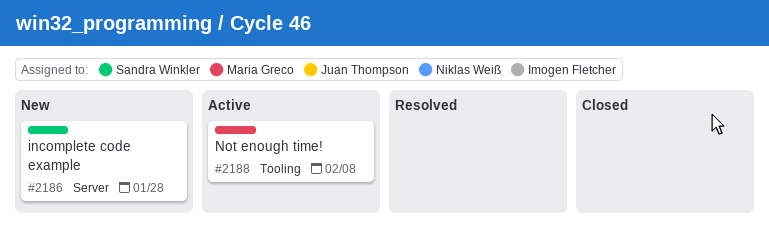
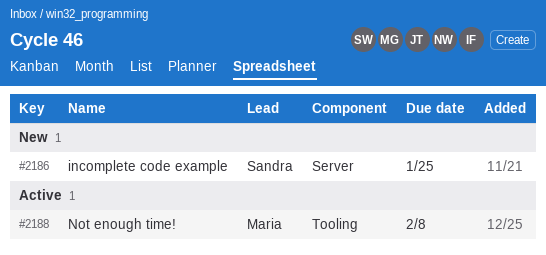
#2186, due: Jan 28 -> Jan 25

